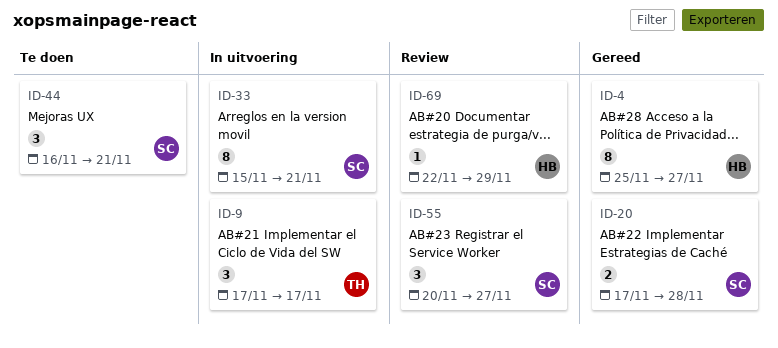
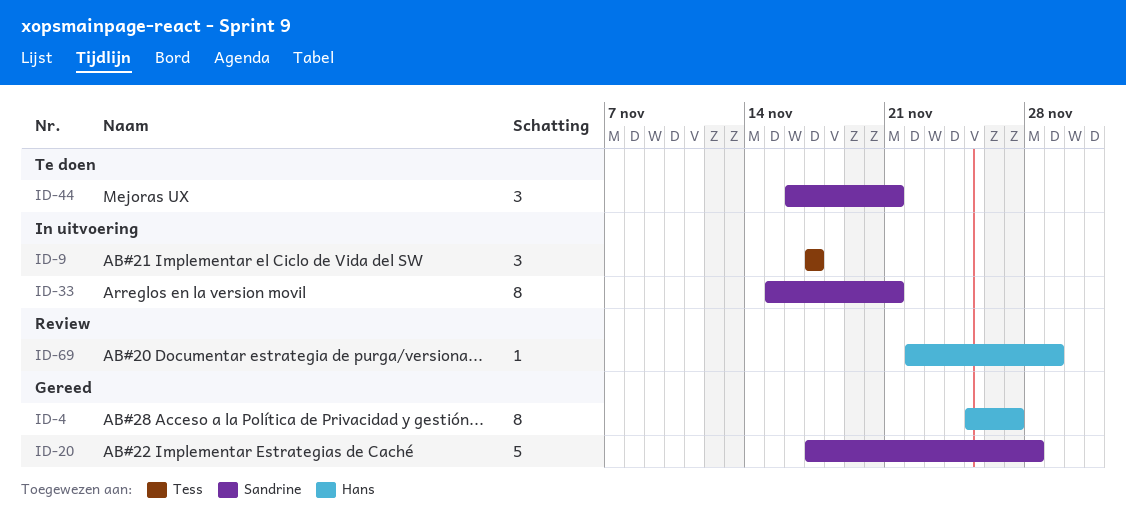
ID-20, estimate: 2 -> 5
ID-55: present -> none

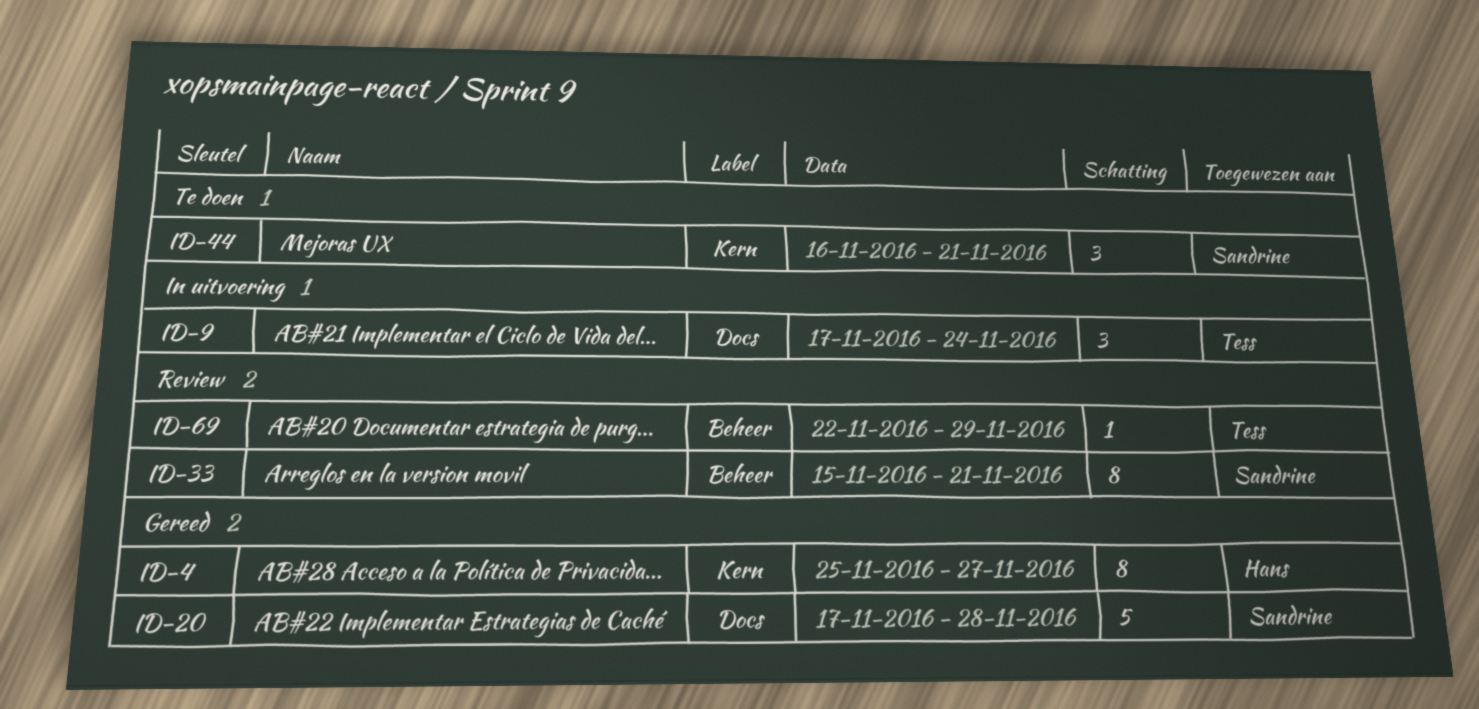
ID-9, due: Nov 17 -> Nov 24
ID-33, status: In uitvoering -> Review
ID-69, owner: Hans -> Tess

